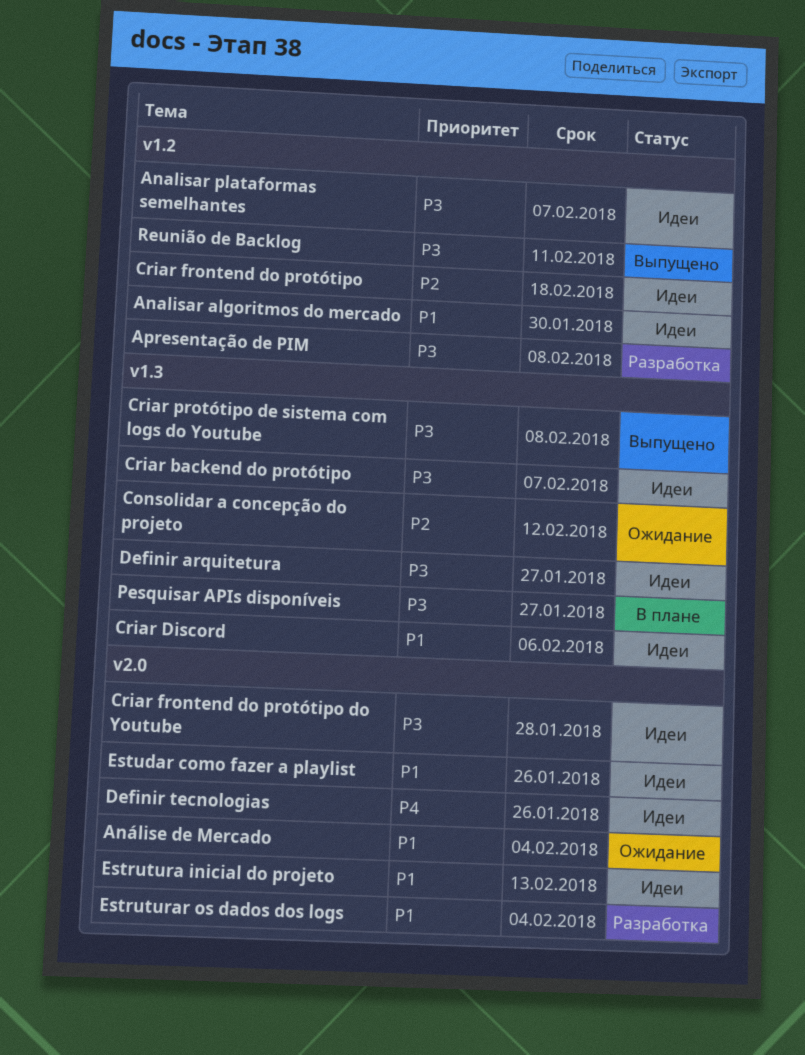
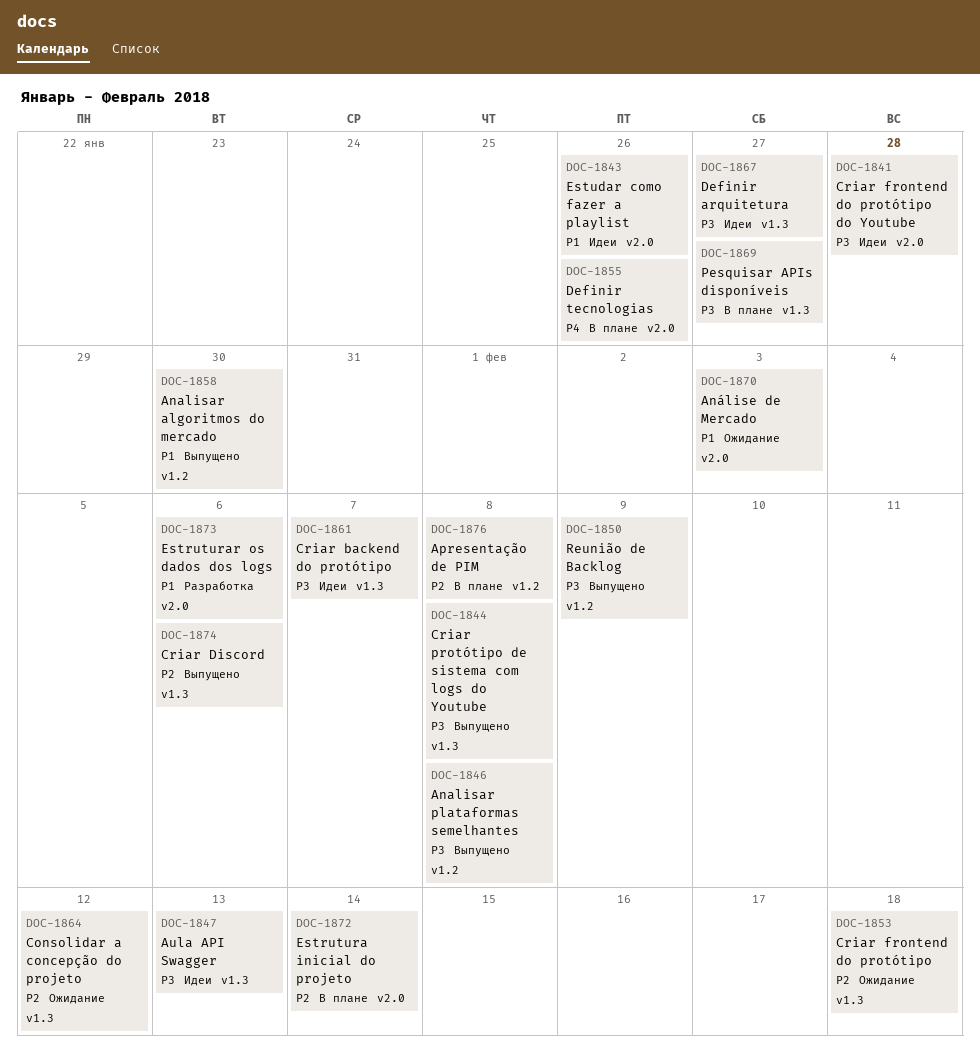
Analisar algoritmos do mercado, status: Идеи -> Выпущено
Analisar plataformas semelhantes, status: Идеи -> Выпущено
Analisar plataformas semelhantes, due: Feb 7 -> Feb 8
Análise de Mercado, due: Feb 4 -> Feb 3
Apresentação de PIM, status: Разработка -> В плане
Apresentação de PIM, priority: P3 -> P2
Aula API Swagger: none -> present
Criar Discord, status: Идеи -> Выпущено
Criar Discord, priority: P1 -> P2
Criar frontend do protótipo, status: Идеи -> Ожидание
Criar frontend do protótipo, label: v1.2 -> v1.3
Definir tecnologias, status: Идеи -> В плане
Estrutura inicial do projeto, status: Идеи -> В плане
Estrutura inicial do projeto, priority: P1 -> P2
Estrutura inicial do projeto, due: Feb 13 -> Feb 14
Estruturar os dados dos logs, due: Feb 4 -> Feb 6
Reunião de Backlog, due: Feb 11 -> Feb 9

